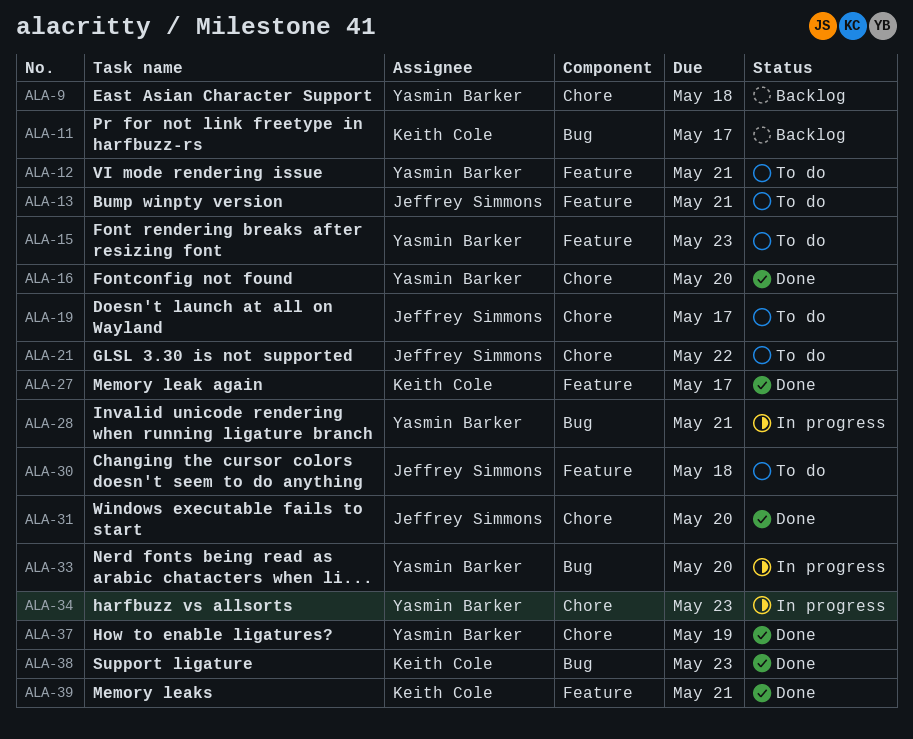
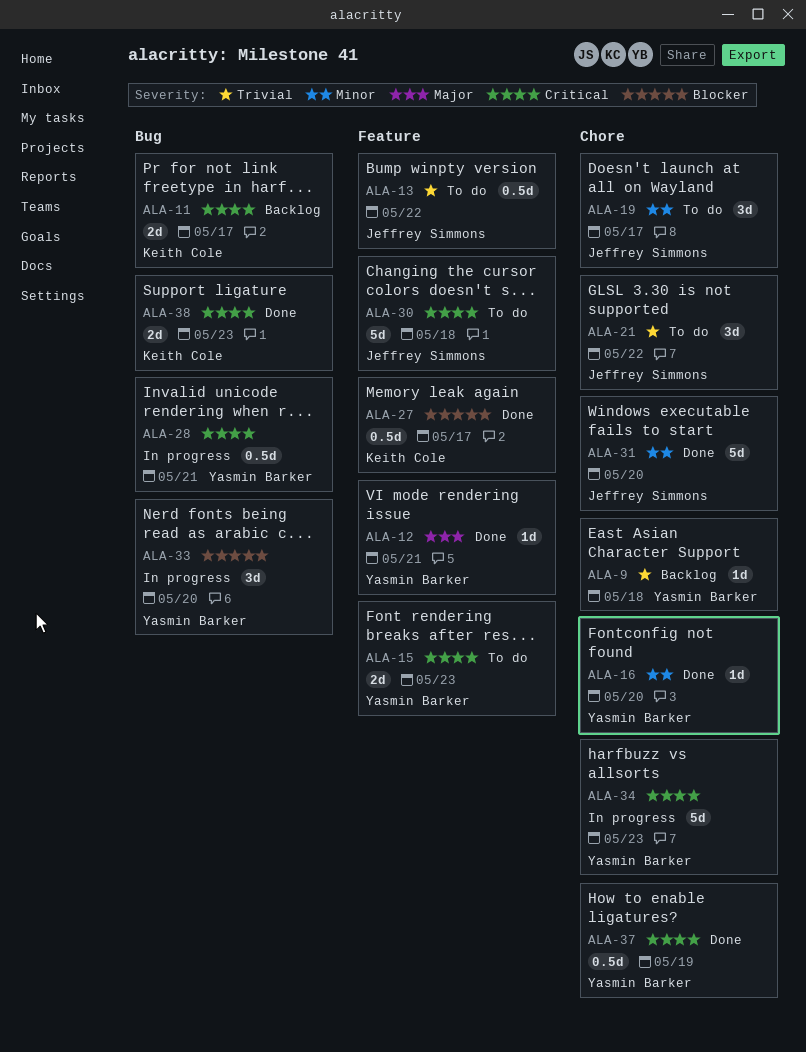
ALA-12, status: To do -> Done
ALA-13, due: May 21 -> May 22
ALA-39: present -> none

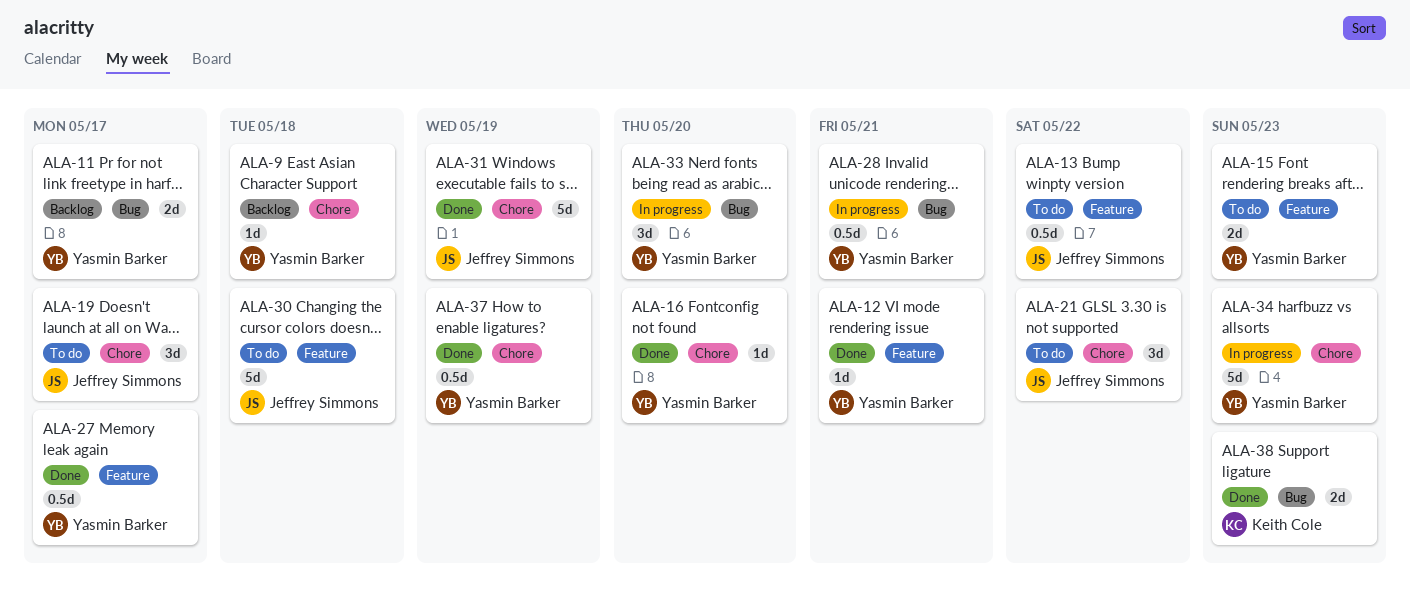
ALA-11, owner: Keith Cole -> Yasmin Barker
ALA-27, owner: Keith Cole -> Yasmin Barker
ALA-31, due: May 20 -> May 19

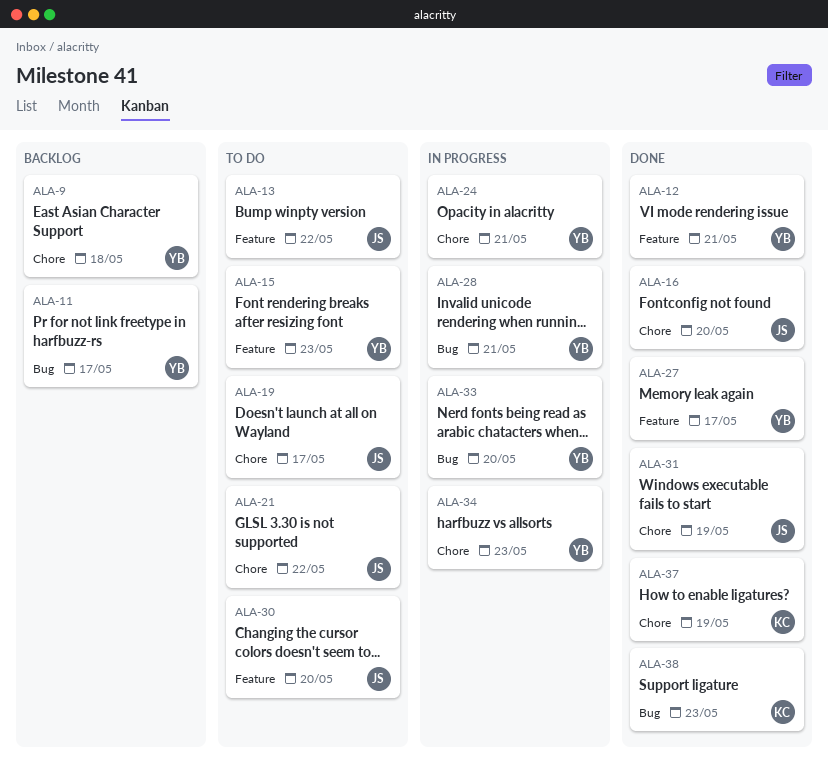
ALA-16, owner: Yasmin Barker -> Jeffrey Simmons
ALA-24: none -> present
ALA-30, due: May 18 -> May 20
ALA-37, owner: Yasmin Barker -> Keith Cole

